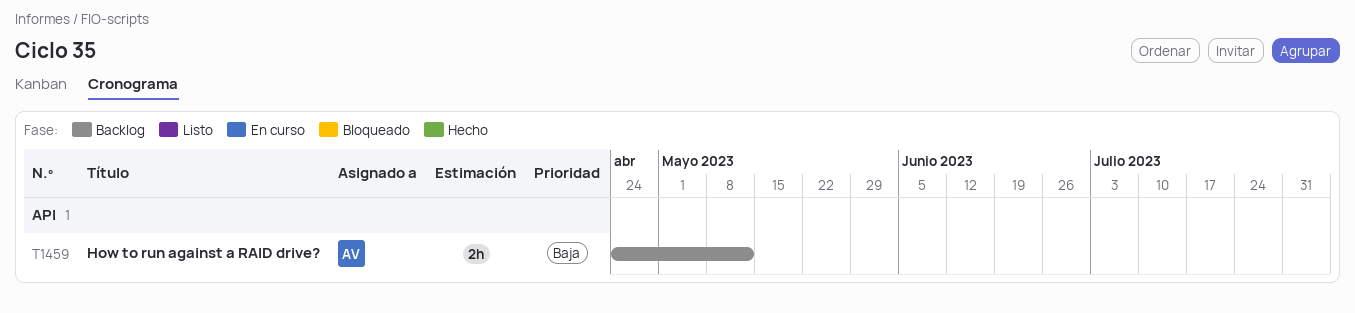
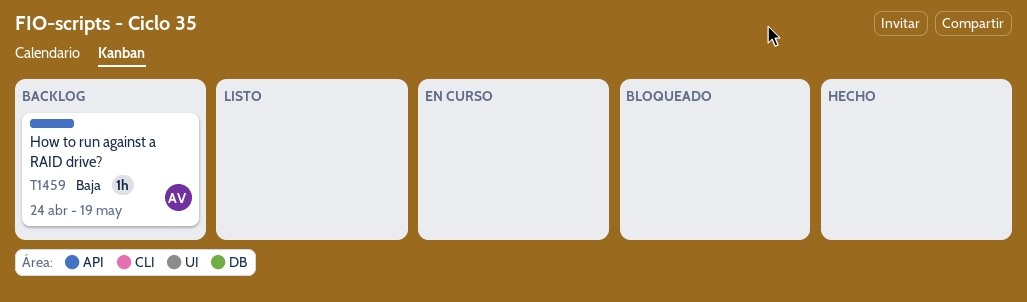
T1459, estimate: 2h -> 1h
T1459, due: May 12 -> May 19

